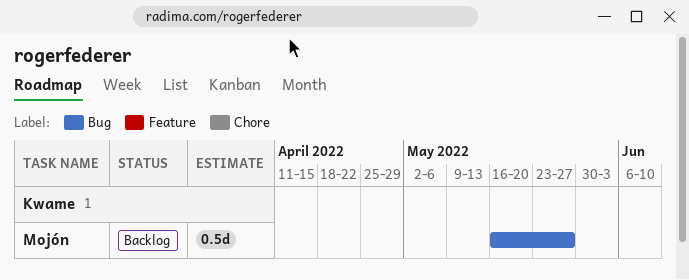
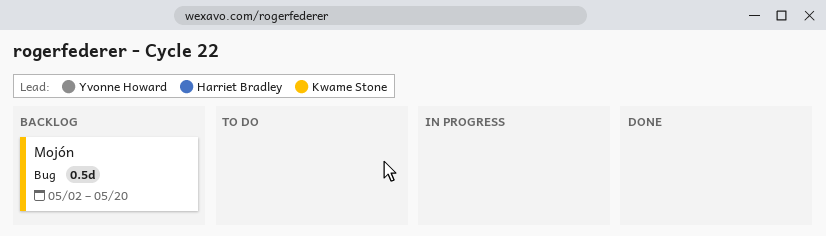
Mojón, start: May 16 -> May 2
Mojón, due: May 27 -> May 20

